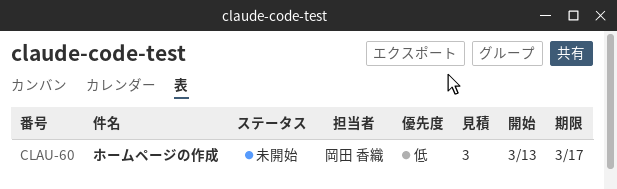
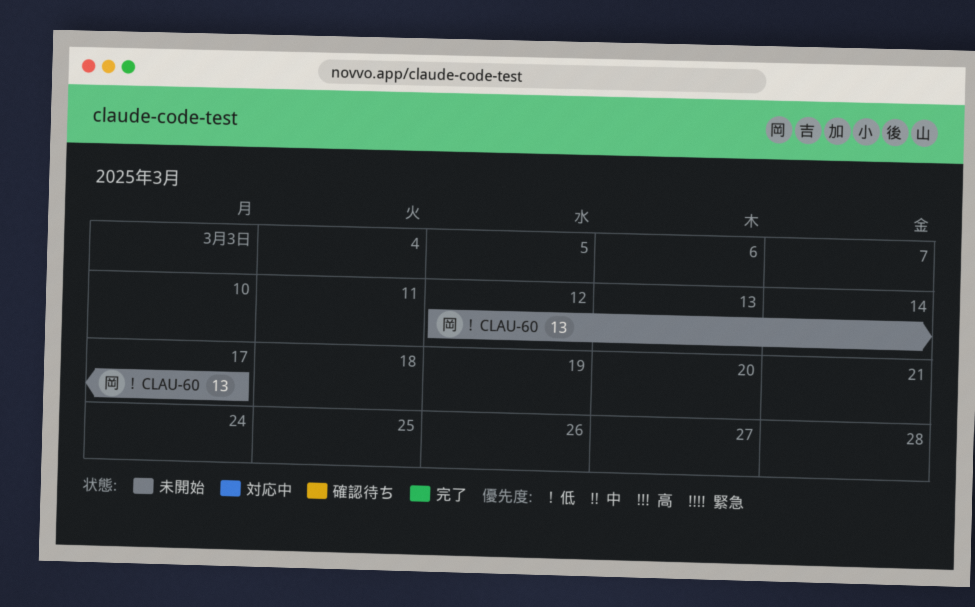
CLAU-60, estimate: 3 -> 13
CLAU-60, start: Mar 13 -> Mar 12

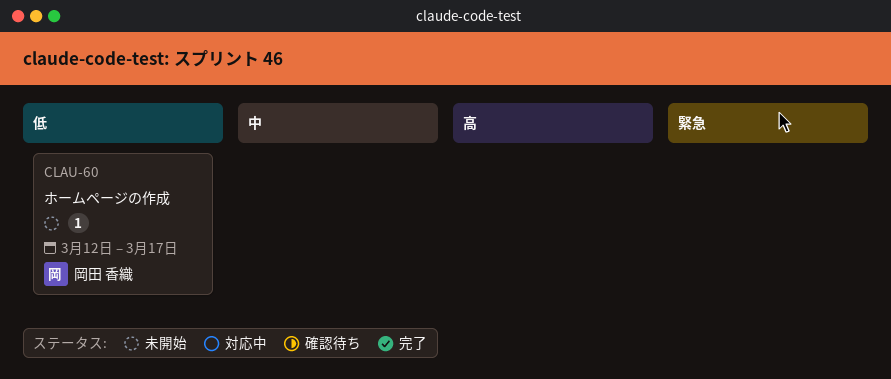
CLAU-60, estimate: 13 -> 1

